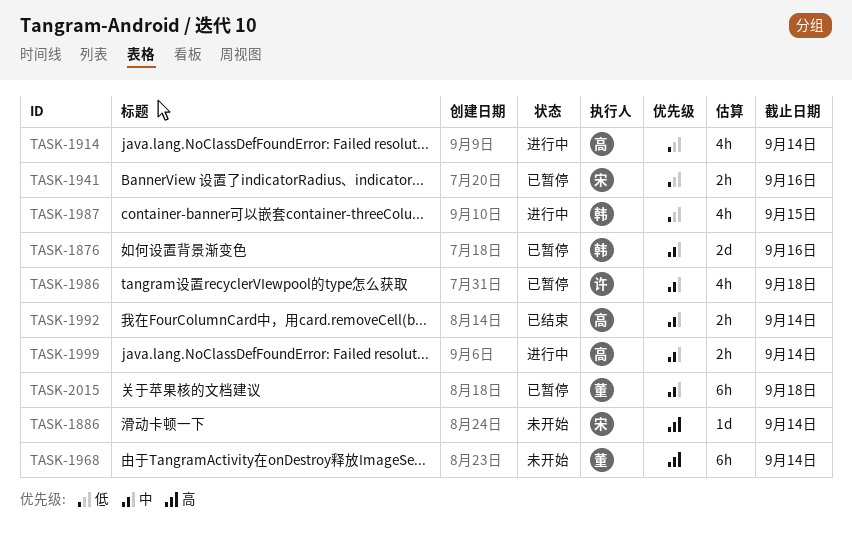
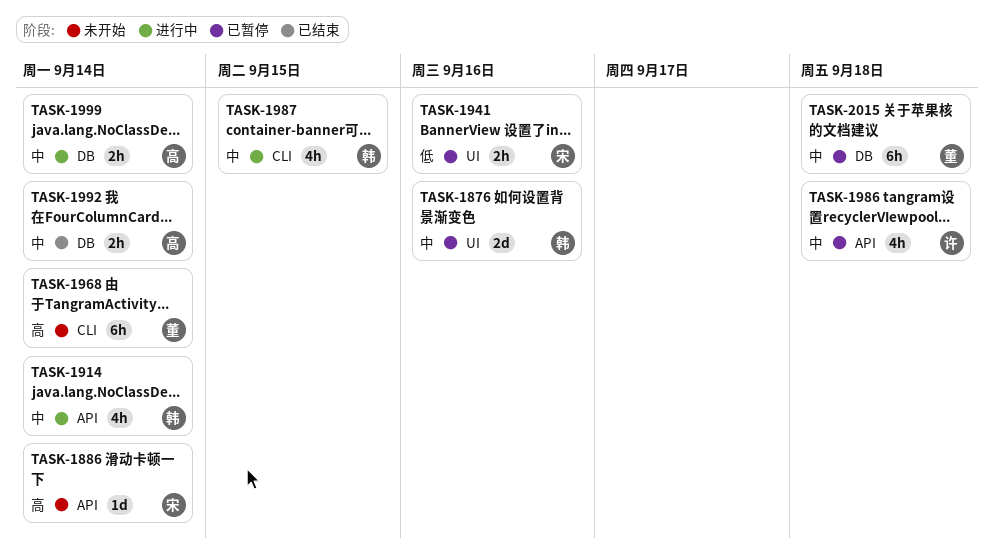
TASK-1914, owner: 高 -> 韩
TASK-1914, priority: 低 -> 中
TASK-1987, priority: 低 -> 中

